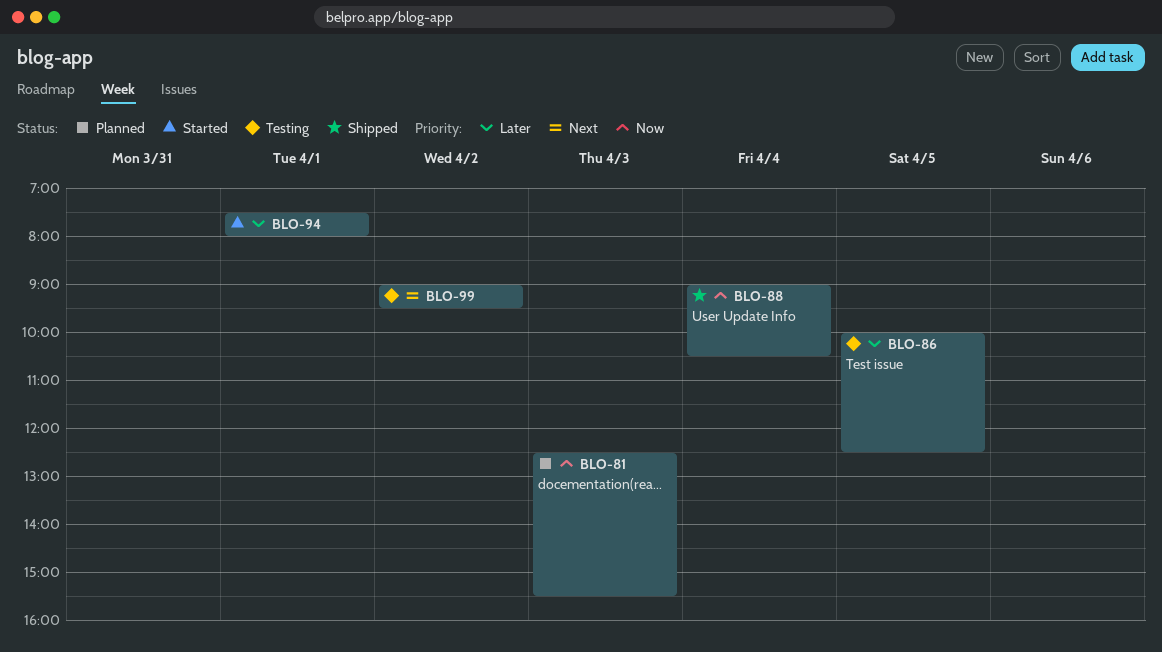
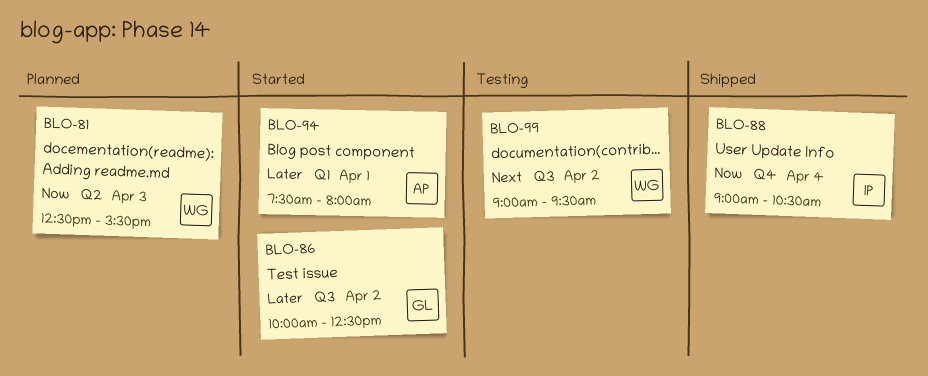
BLO-86, status: Testing -> Started
BLO-86, day: Apr 5 -> Apr 2

